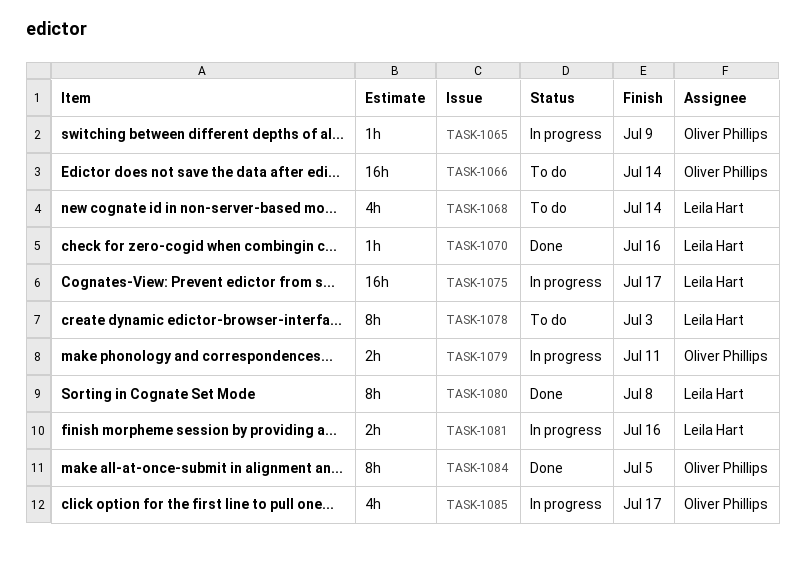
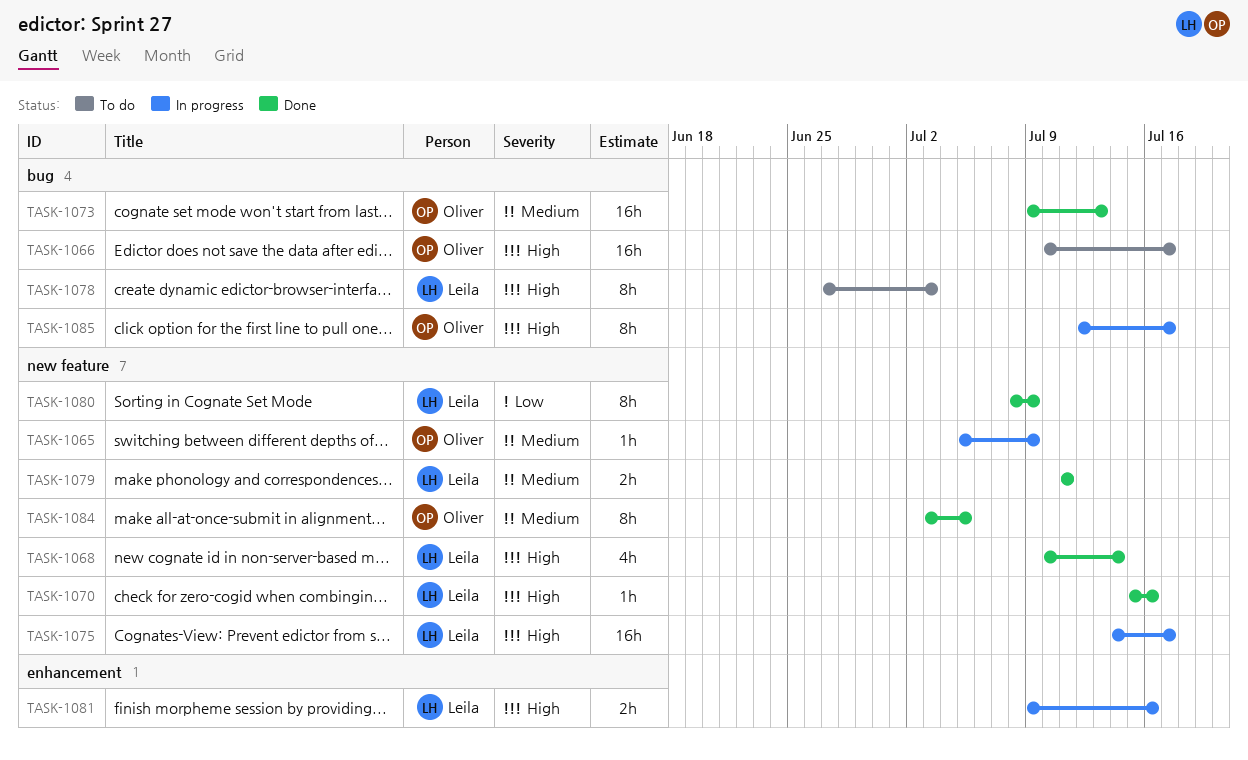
TASK-1066, due: Jul 14 -> Jul 17
TASK-1068, status: To do -> Done
TASK-1073: none -> present
TASK-1079, status: In progress -> Done
TASK-1079, owner: Oliver Phillips -> Leila Hart
TASK-1080, due: Jul 8 -> Jul 9
TASK-1085, estimate: 4h -> 8h

